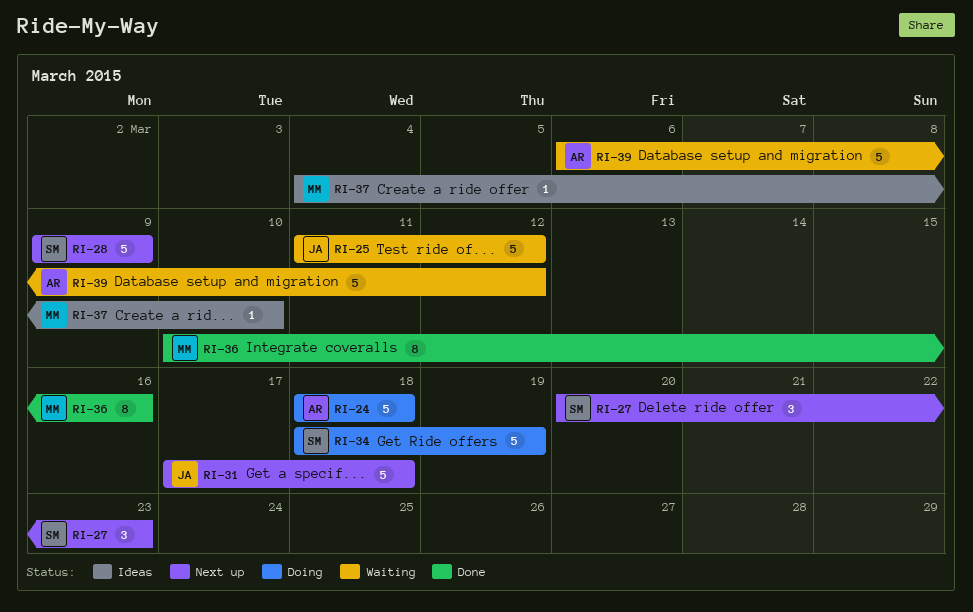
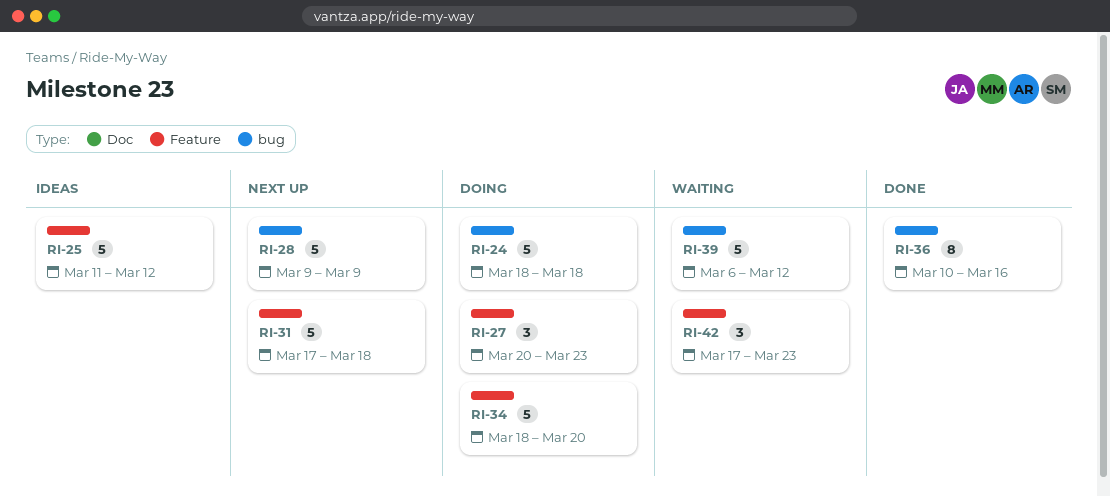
RI-25, status: Waiting -> Ideas
RI-27, status: Next up -> Doing
RI-34, due: Mar 19 -> Mar 20
RI-37: present -> none
RI-42: none -> present

